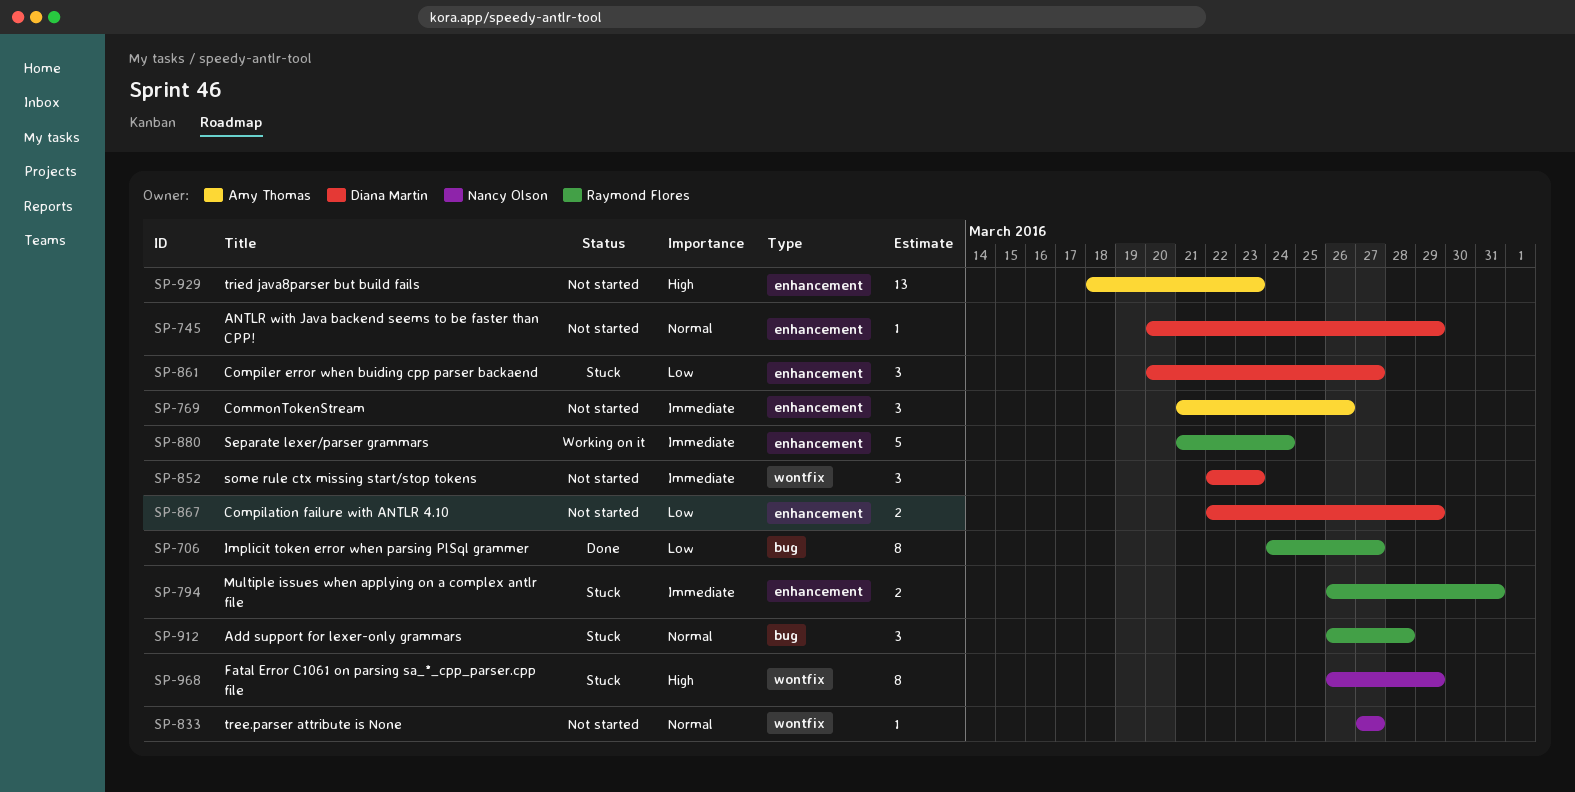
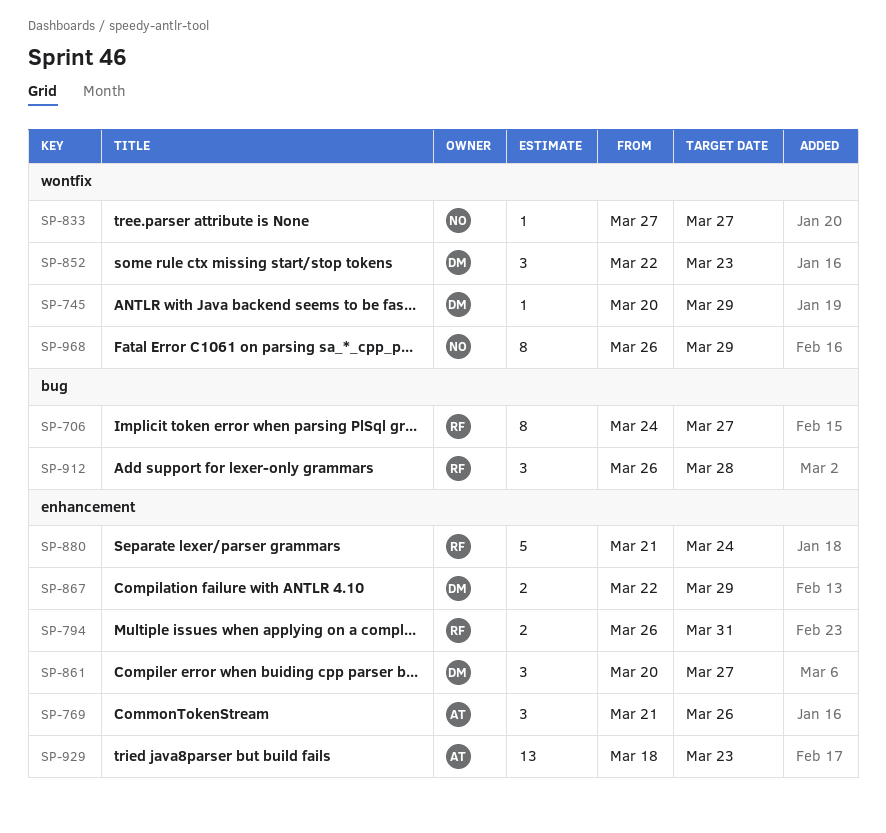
SP-745, label: enhancement -> wontfix

